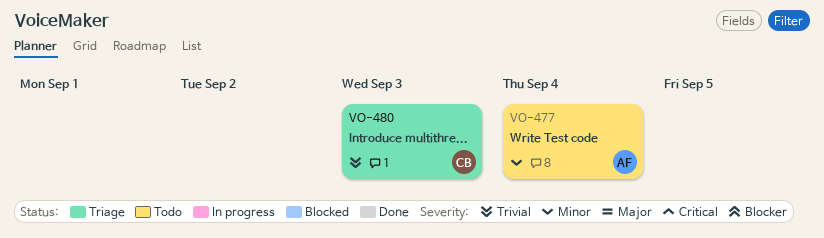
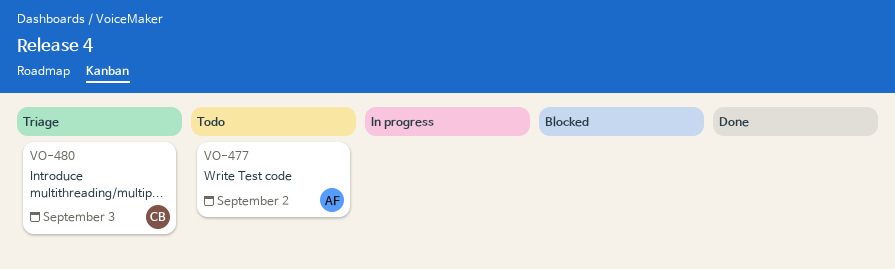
VO-477, due: Sep 4 -> Sep 2

